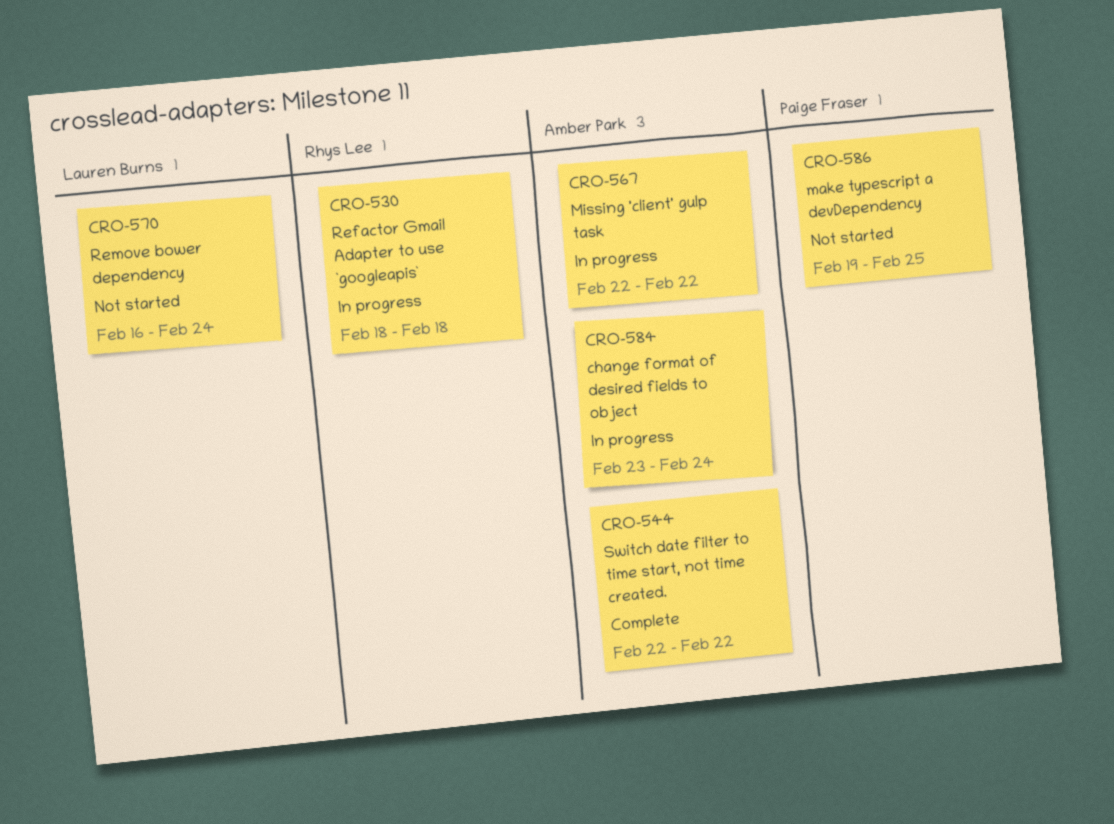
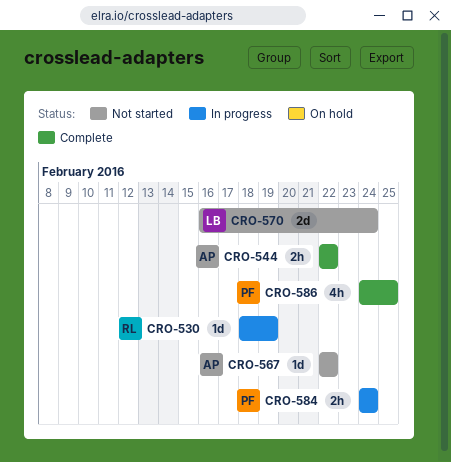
CRO-530, due: Feb 18 -> Feb 19
CRO-567, status: In progress -> Not started
CRO-584, owner: Amber Park -> Paige Fraser
CRO-584, start: Feb 23 -> Feb 24
CRO-586, status: Not started -> Complete
CRO-586, start: Feb 19 -> Feb 24

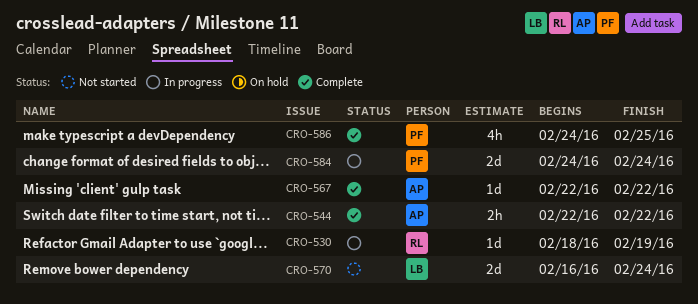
CRO-567, status: Not started -> Complete
CRO-584, estimate: 2h -> 2d

